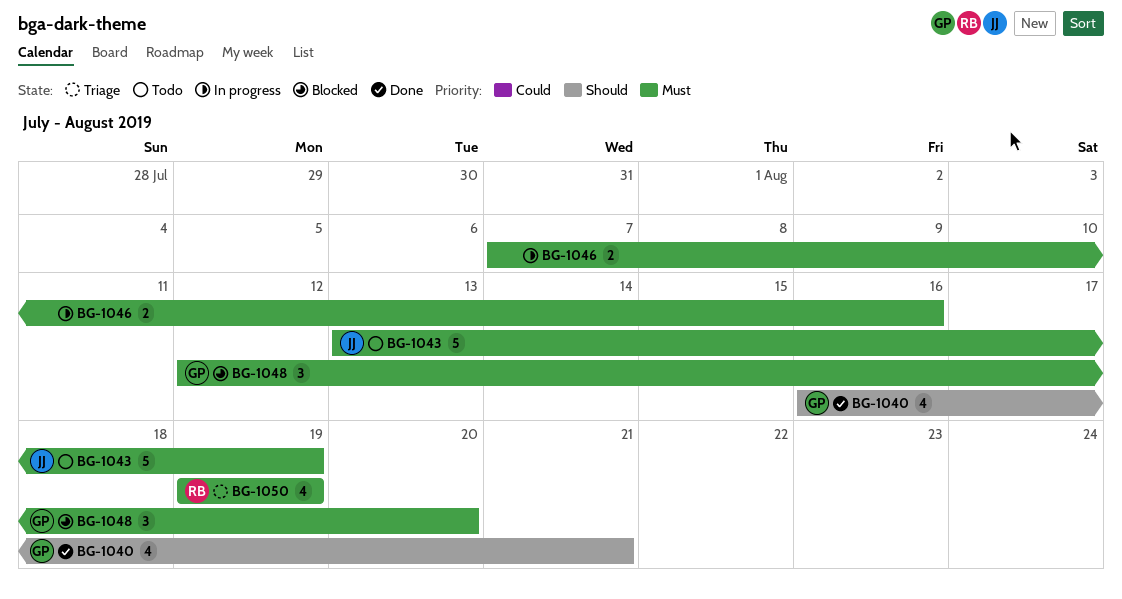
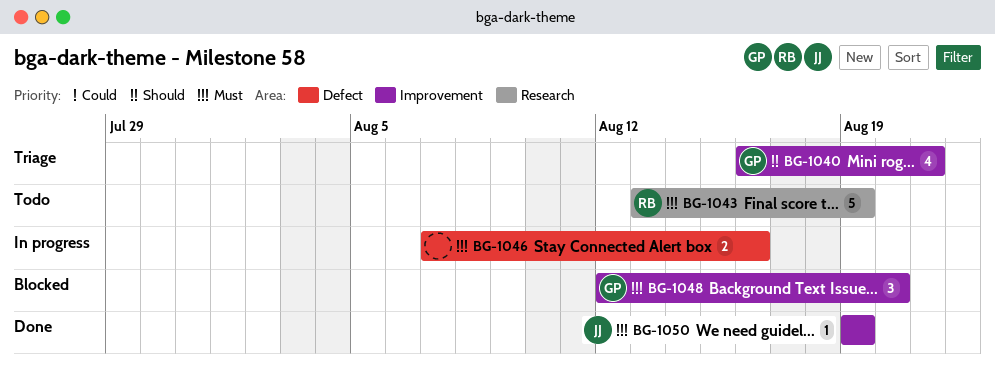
BG-1040, status: Done -> Triage
BG-1043, owner: JJ -> RB
BG-1050, status: Triage -> Done
BG-1050, owner: RB -> JJ
BG-1050, estimate: 4 -> 1

